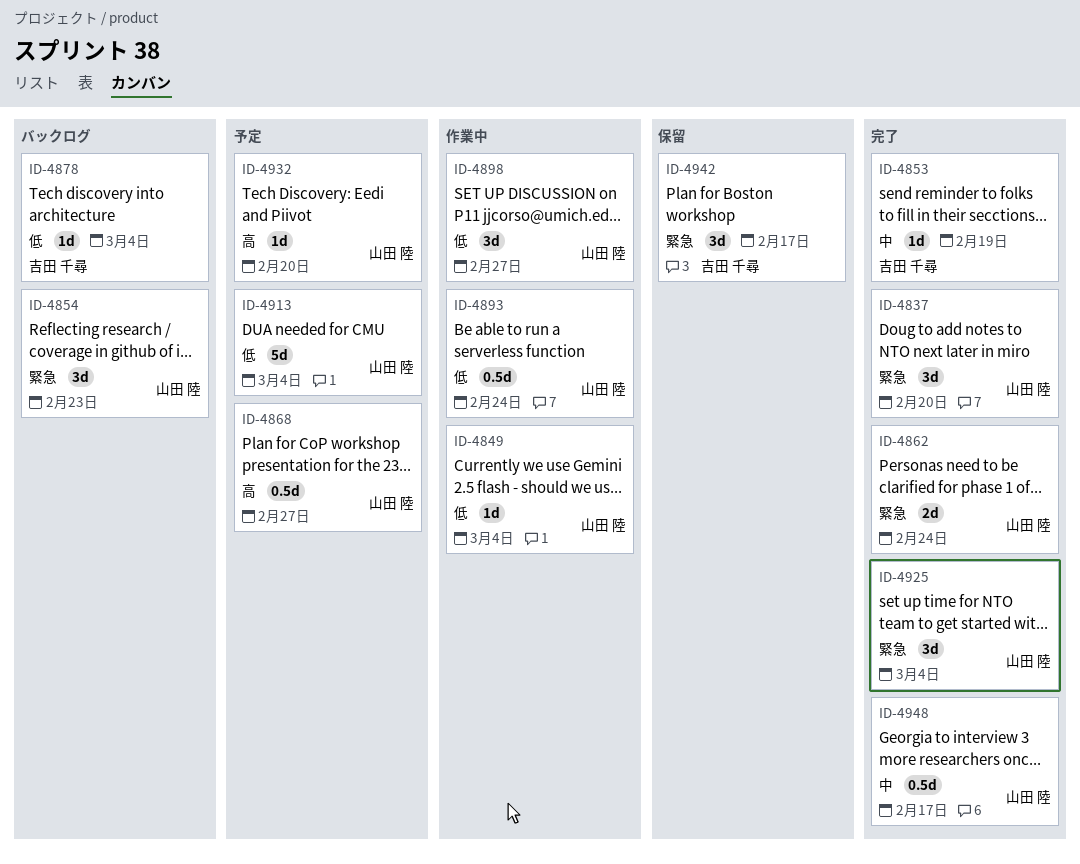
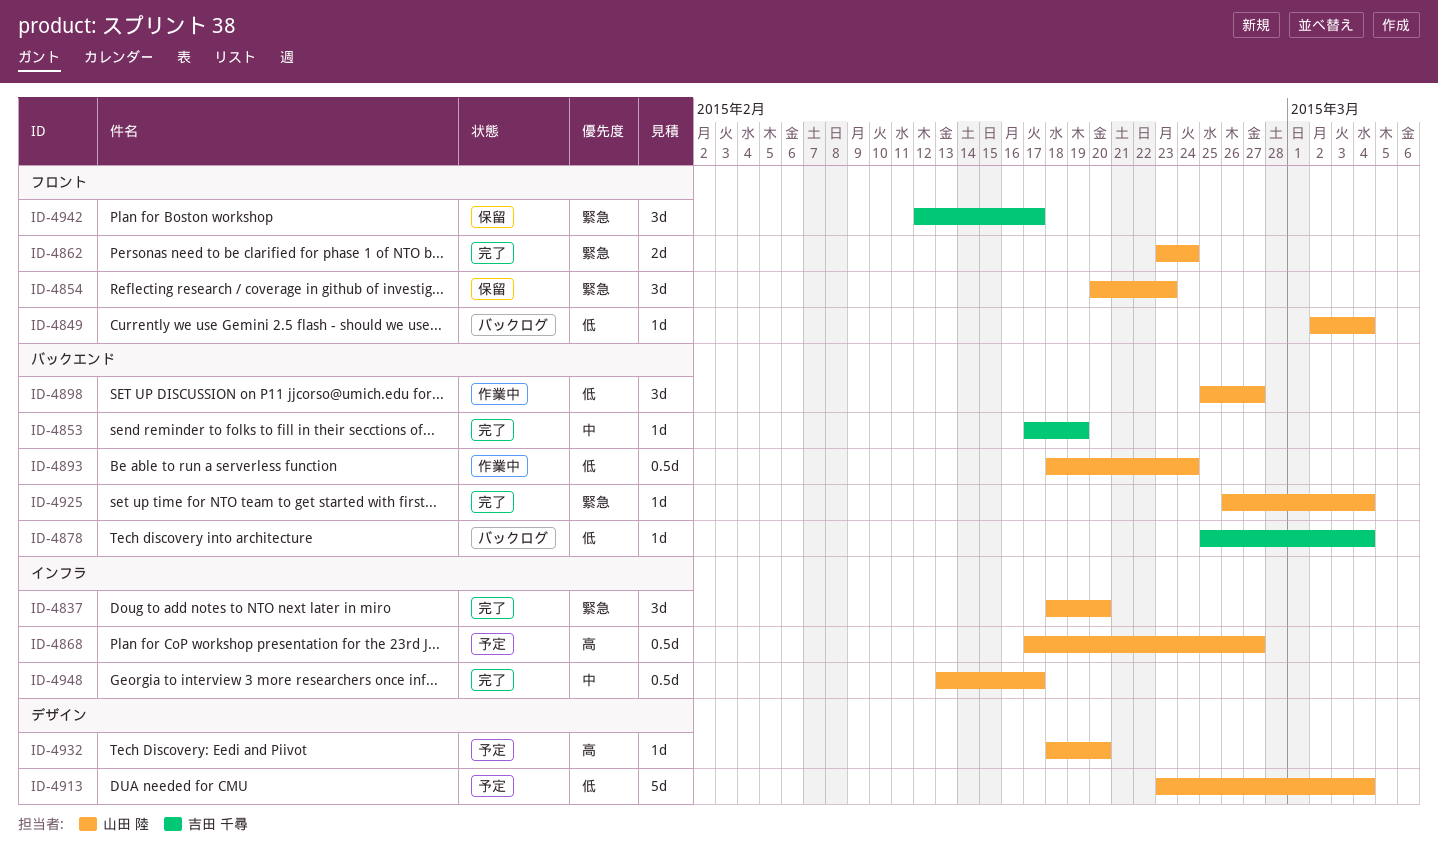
ID-4849, status: 作業中 -> バックログ
ID-4854, status: バックログ -> 保留
ID-4925, estimate: 3d -> 1d

